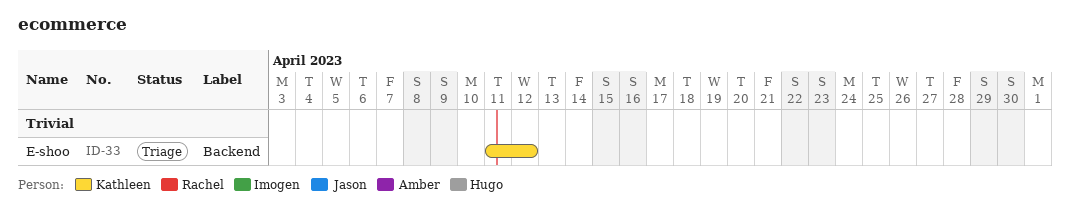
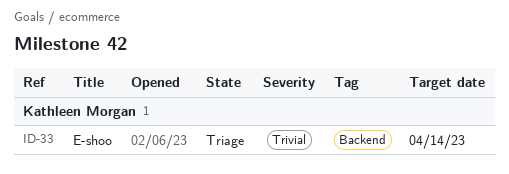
ID-33, due: Apr 12 -> Apr 14

